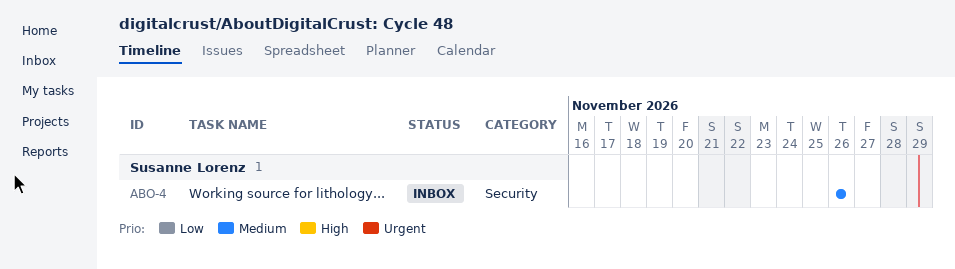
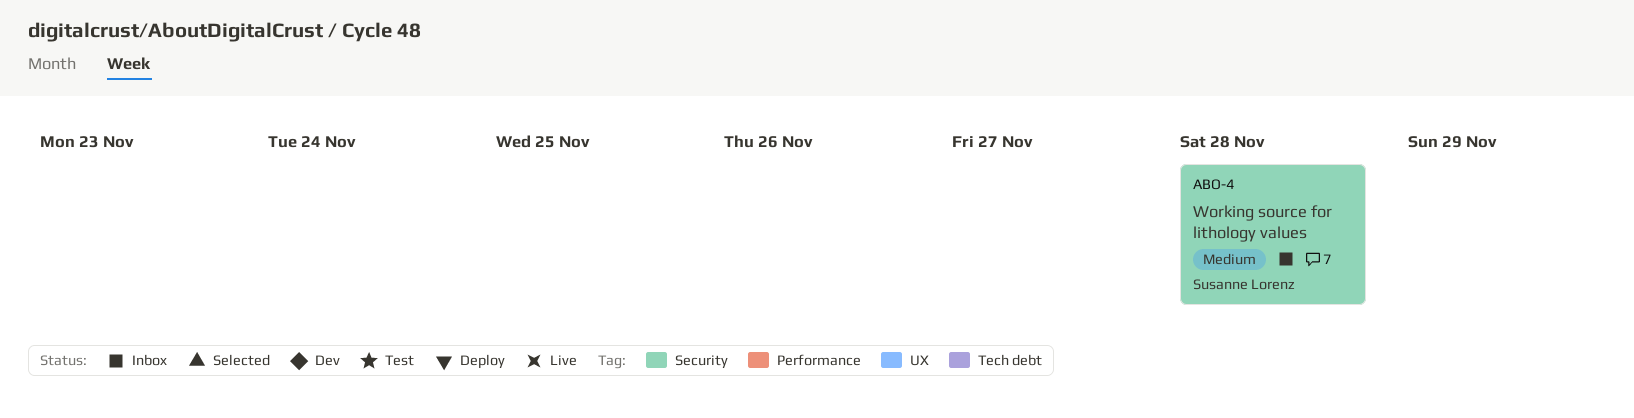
ABO-4, due: Nov 26 -> Nov 28

